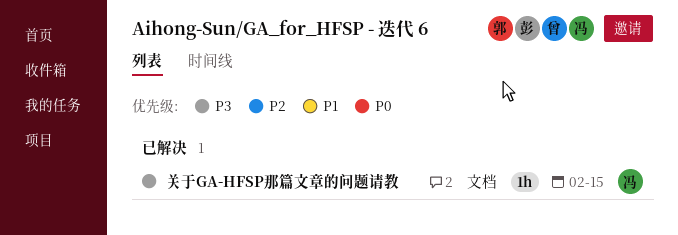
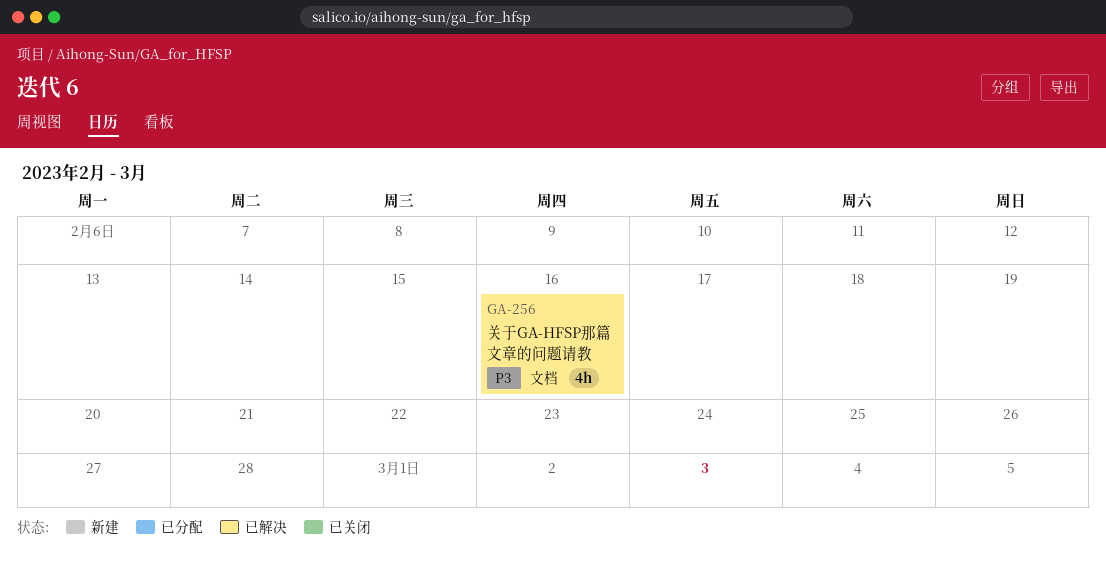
关于GA-HFSP那篇文章的问题请教, estimate: 1h -> 4h
关于GA-HFSP那篇文章的问题请教, due: Feb 15 -> Feb 16

